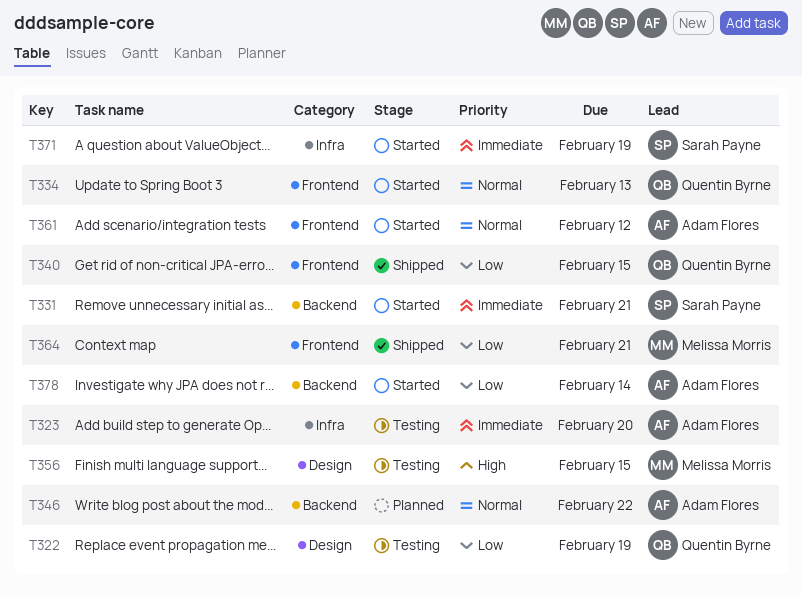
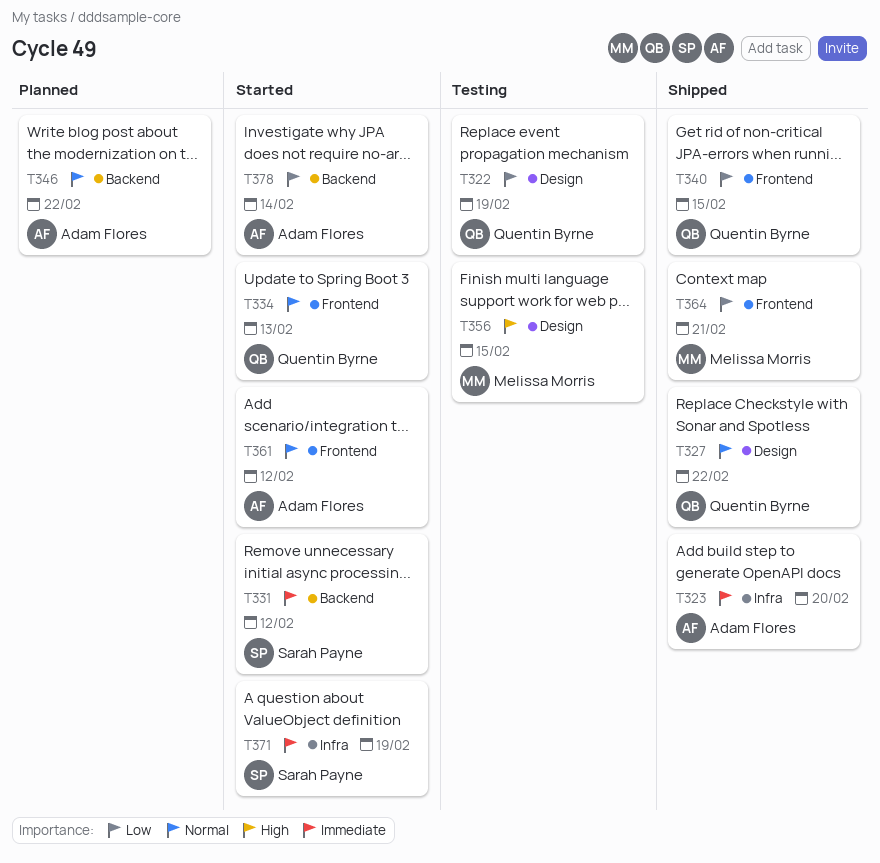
T323, status: Testing -> Shipped
T327: none -> present
T331, due: Feb 21 -> Feb 12

